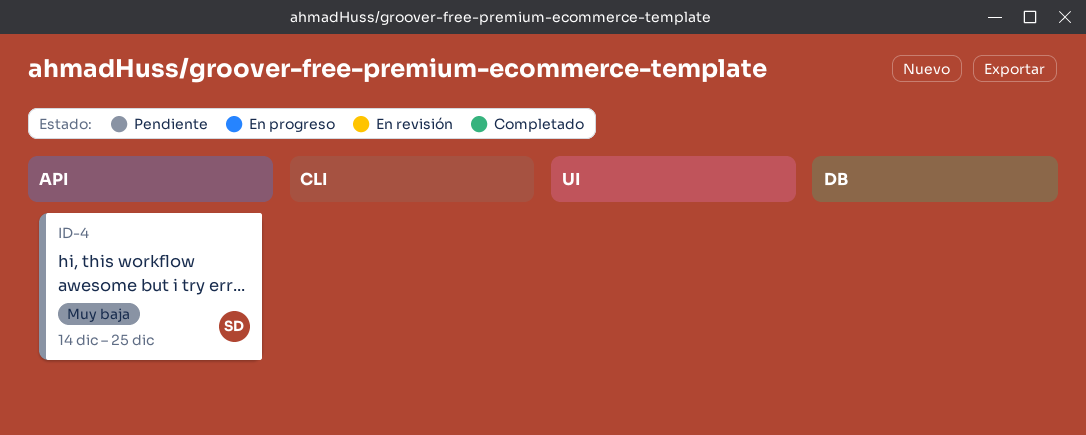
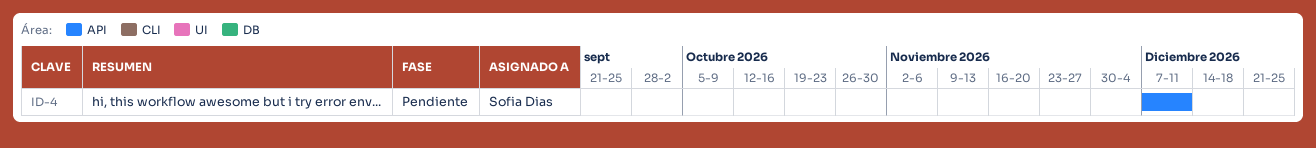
ID-4, start: Dec 14 -> Dec 7
ID-4, due: Dec 25 -> Dec 11

